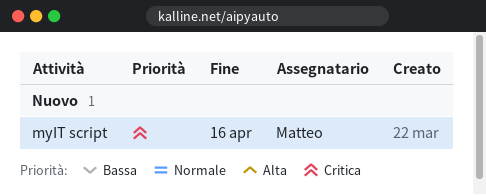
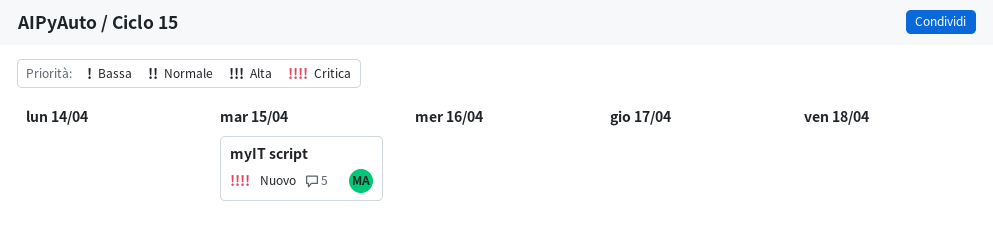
myIT script, due: Apr 16 -> Apr 15

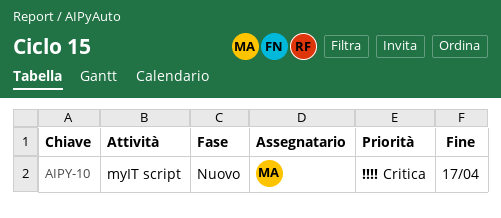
myIT script, due: Apr 15 -> Apr 17

